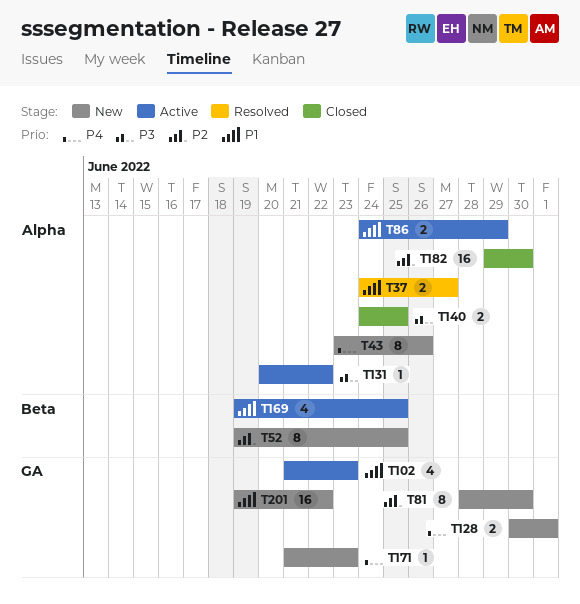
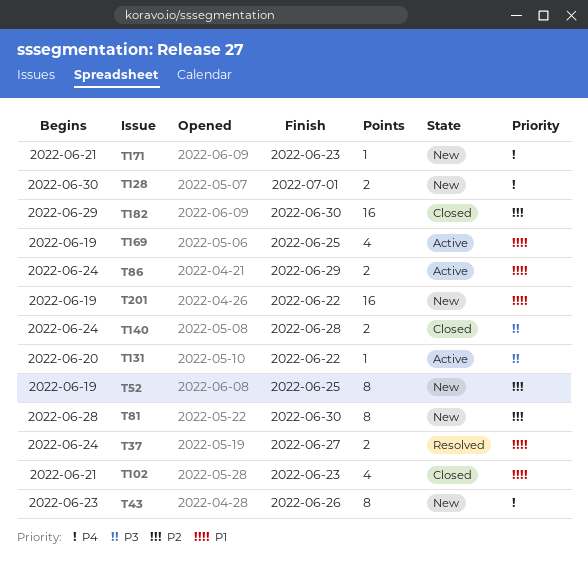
T102, status: Active -> Closed
T140, due: Jun 25 -> Jun 28

